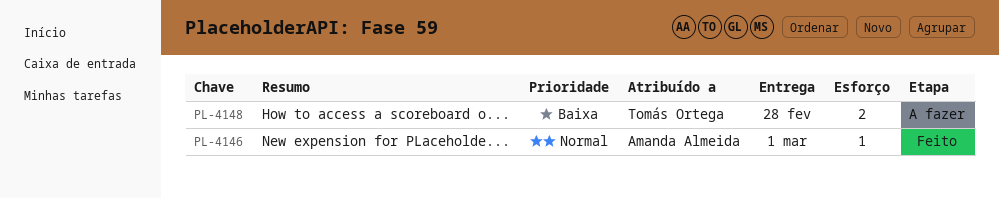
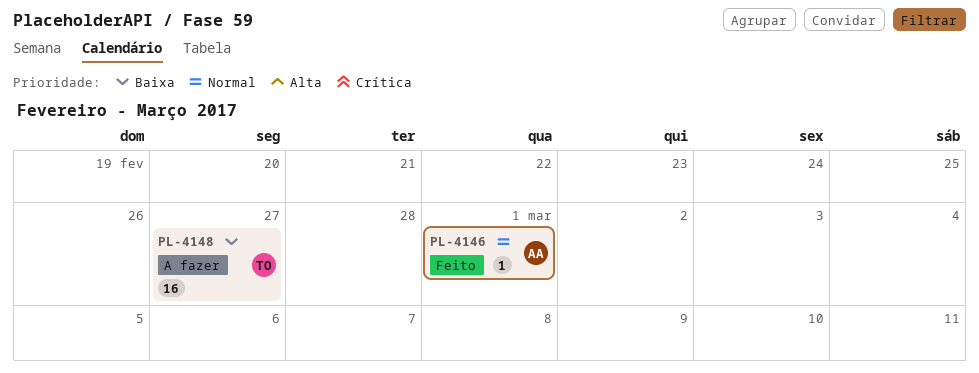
PL-4148, estimate: 2 -> 16
PL-4148, due: Feb 28 -> Feb 27

